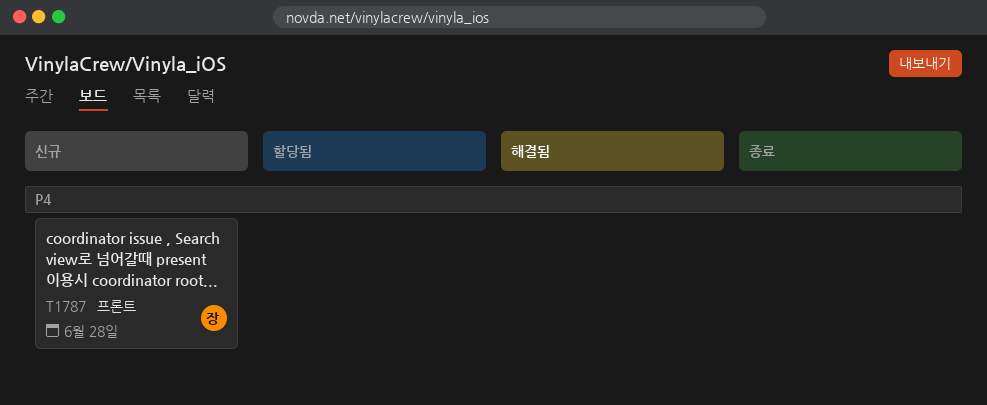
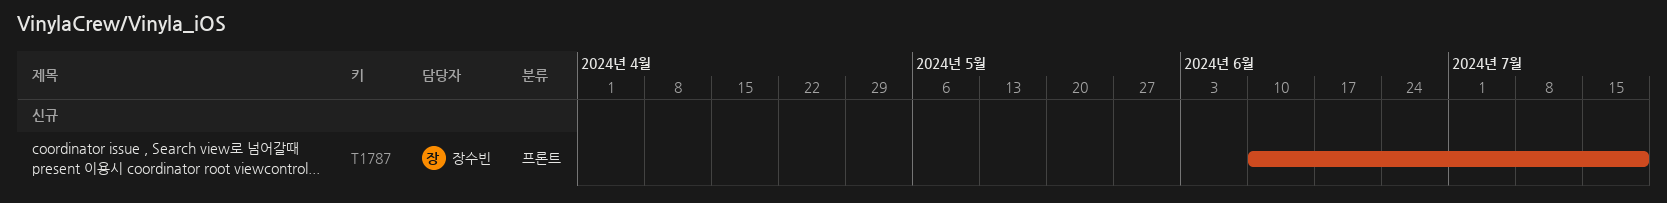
T1787, due: Jun 28 -> Jul 19

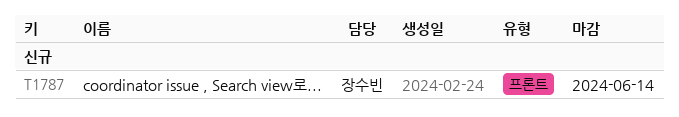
T1787, due: Jul 19 -> Jun 14

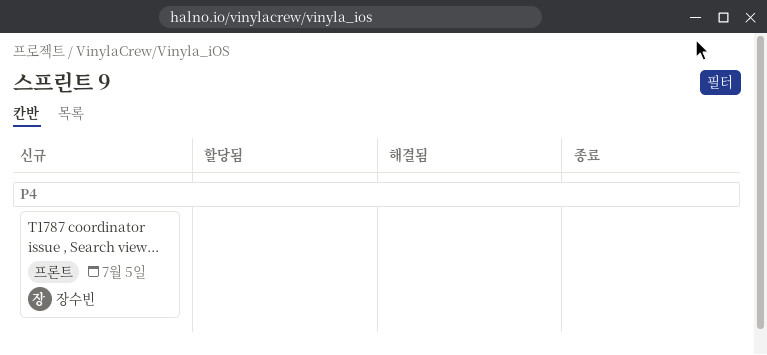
T1787, due: Jun 14 -> Jul 5

